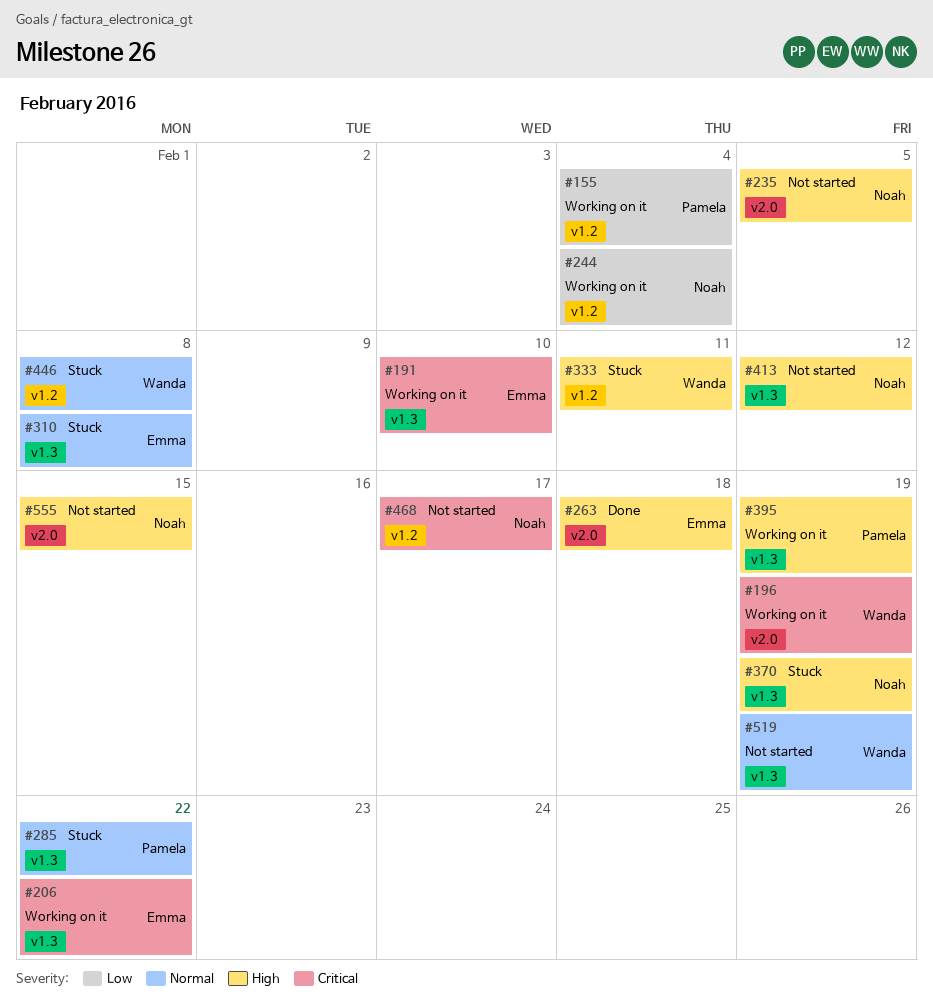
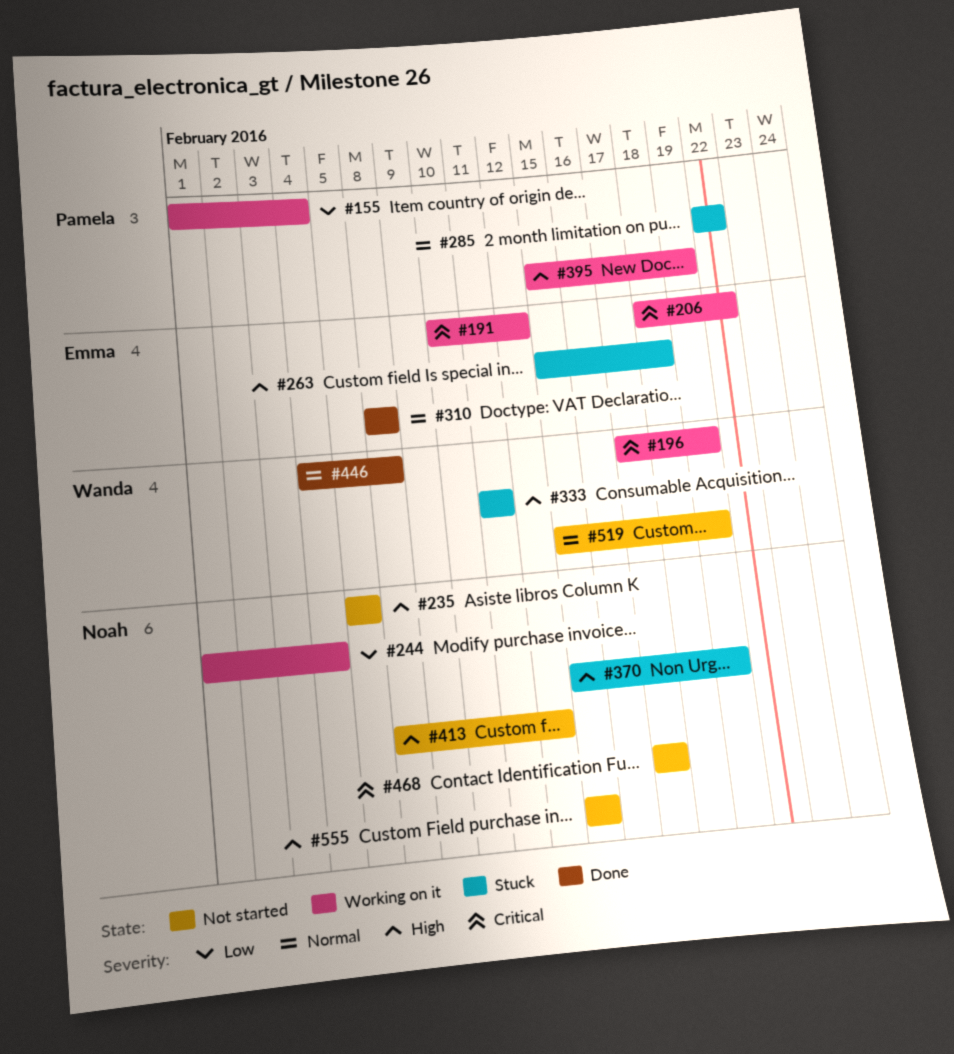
#191, due: Feb 10 -> Feb 12
#263, status: Done -> Stuck
#310, status: Stuck -> Done
#446, status: Stuck -> Done

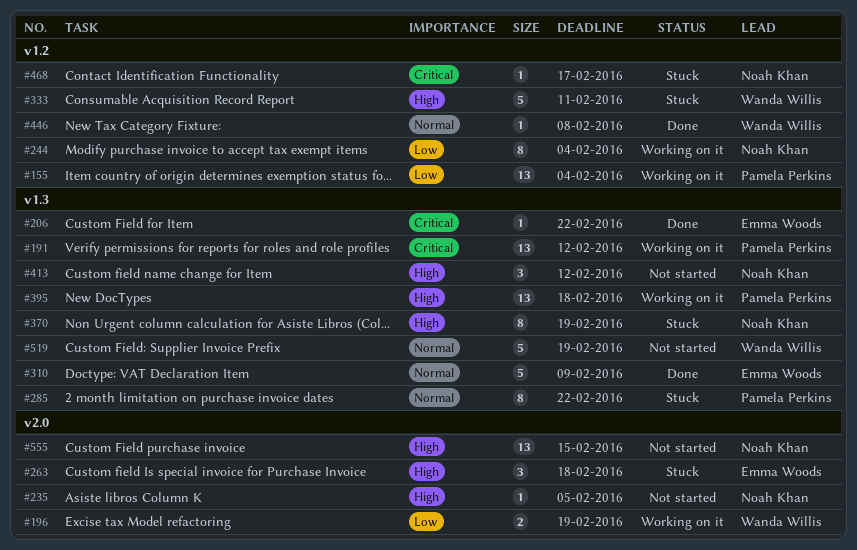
#191, owner: Emma Woods -> Pamela Perkins
#196, priority: Critical -> Low
#206, status: Working on it -> Done
#310, due: Feb 8 -> Feb 9
#395, due: Feb 19 -> Feb 18
#468, status: Not started -> Stuck

